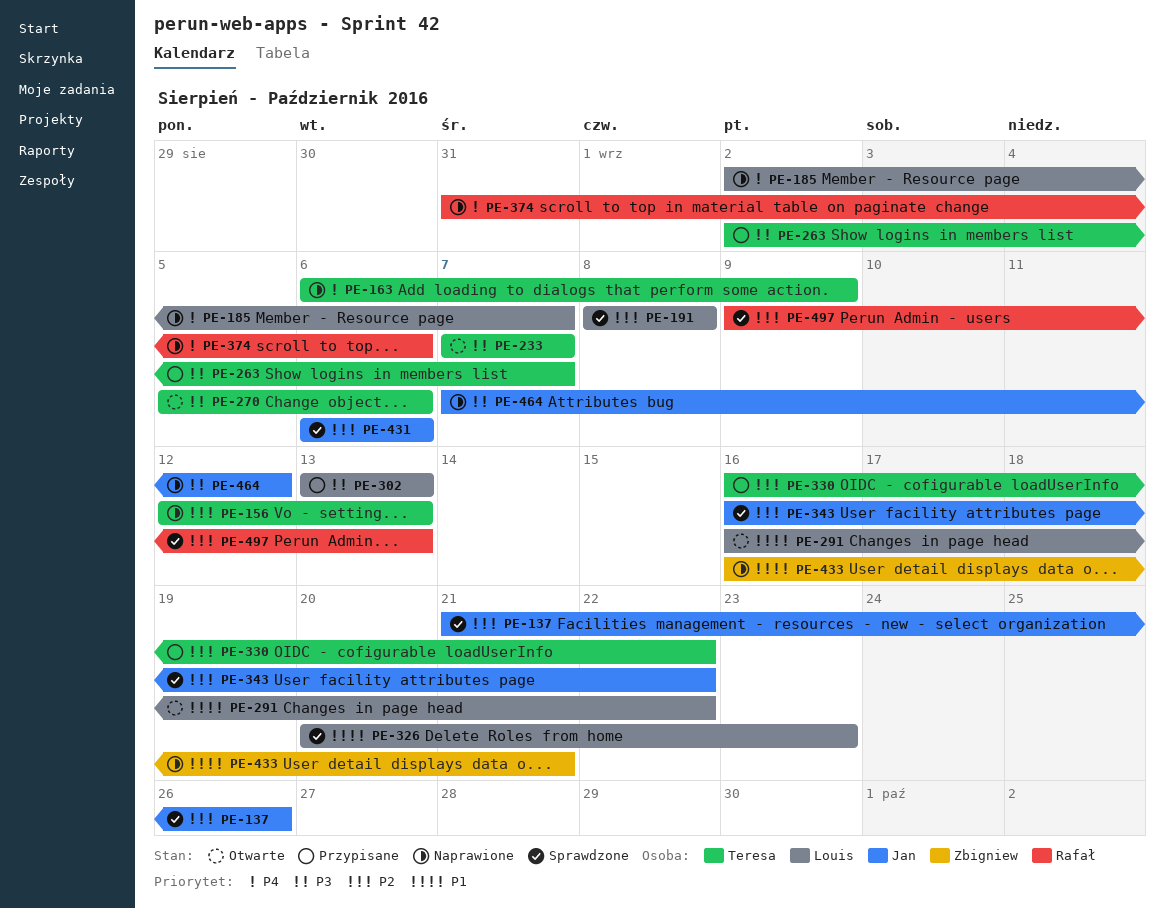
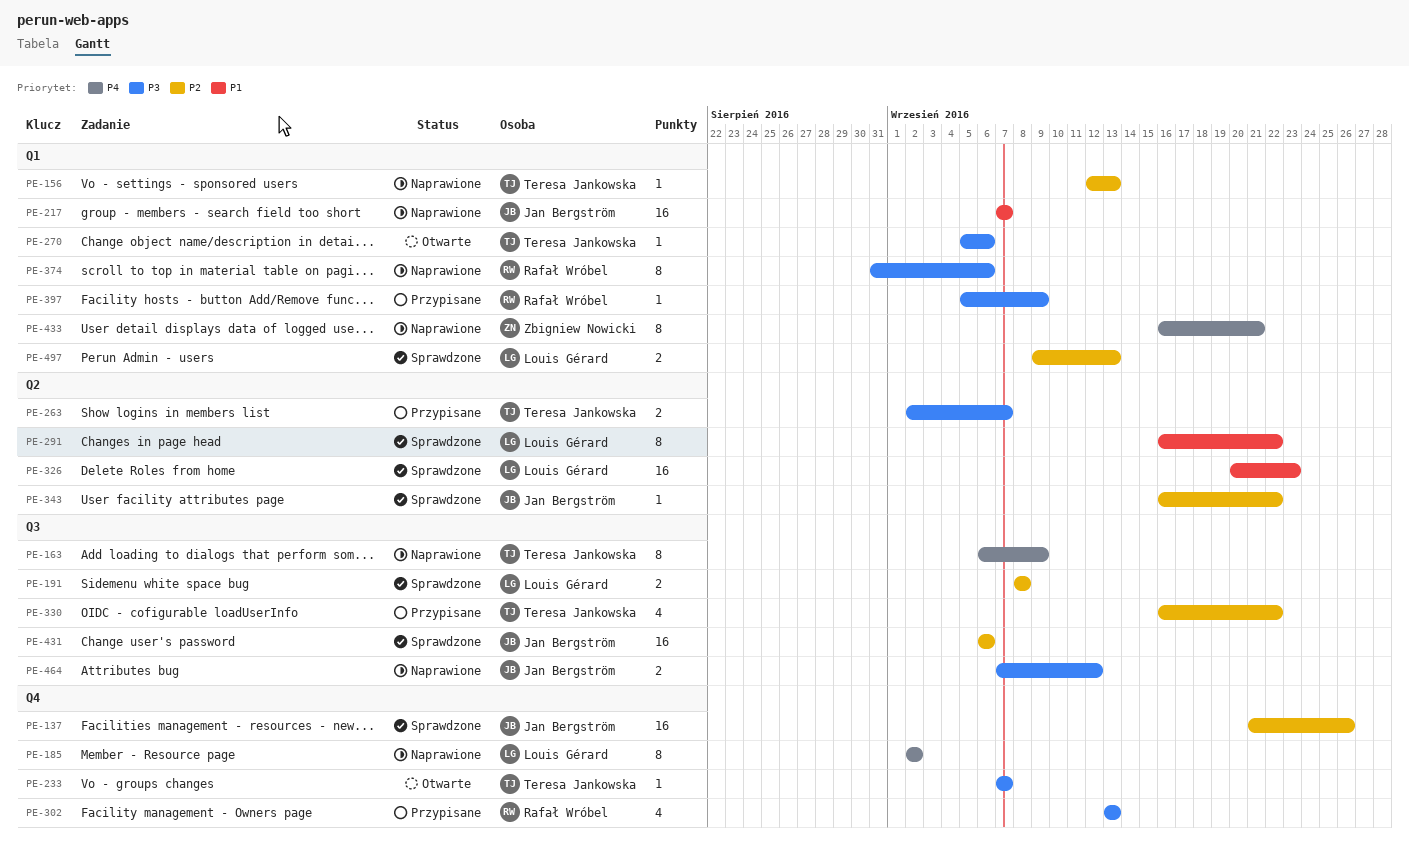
PE-185, due: Sep 7 -> Sep 2
PE-217: none -> present
PE-291, status: Otwarte -> Sprawdzone
PE-302, owner: Louis Gérard -> Rafał Wróbel
PE-374, priority: P4 -> P3
PE-397: none -> present
PE-433, priority: P1 -> P4
PE-497, owner: Rafał Wróbel -> Louis Gérard

